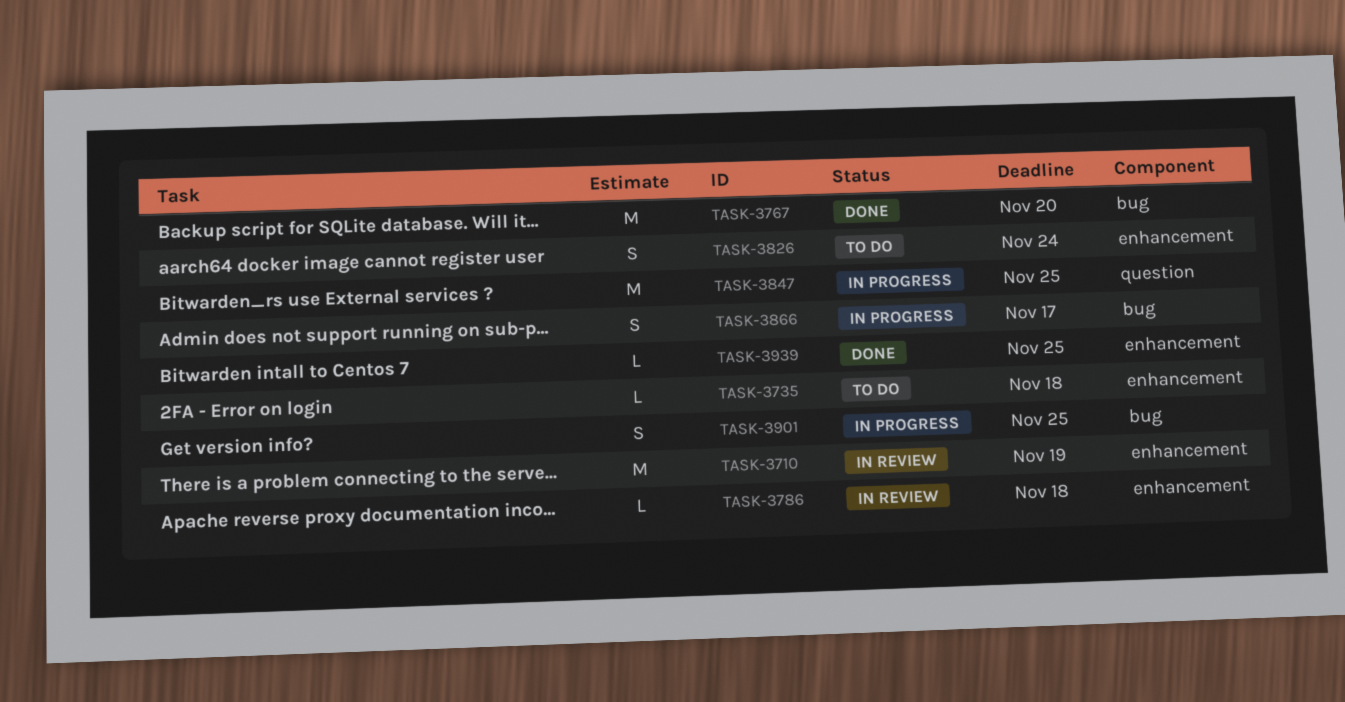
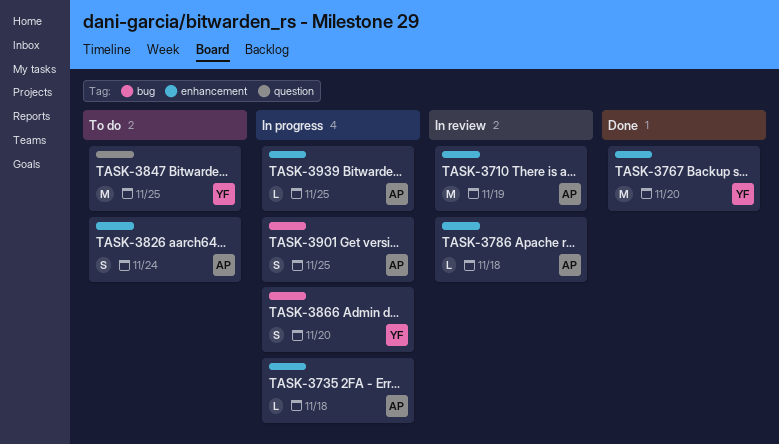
TASK-3735, status: To do -> In progress
TASK-3767, label: bug -> enhancement
TASK-3847, status: In progress -> To do
TASK-3866, due: Nov 17 -> Nov 20
TASK-3939, status: Done -> In progress

